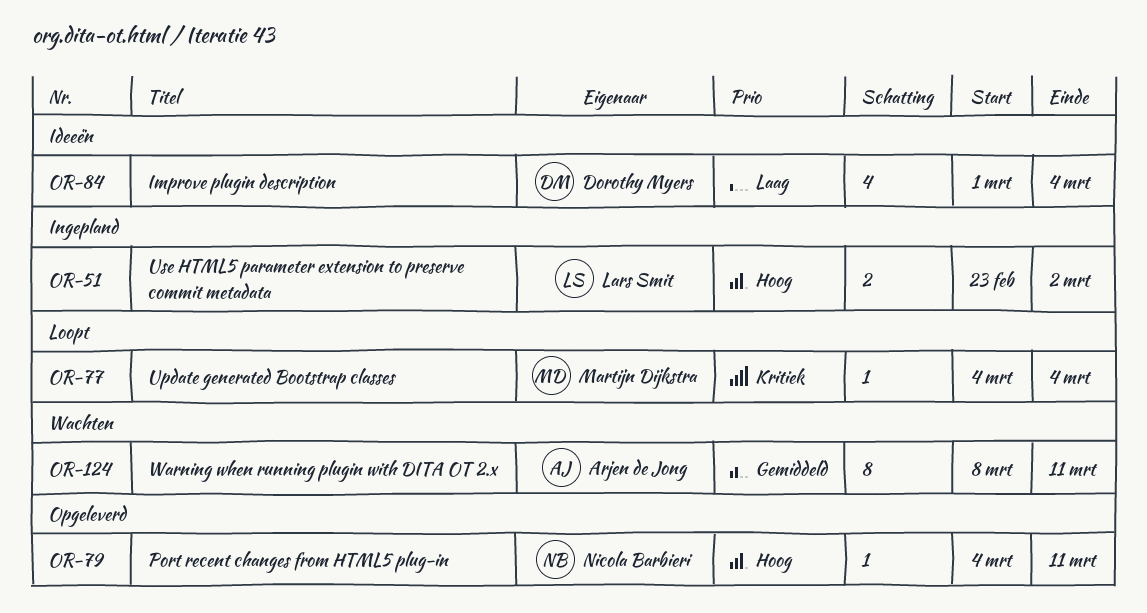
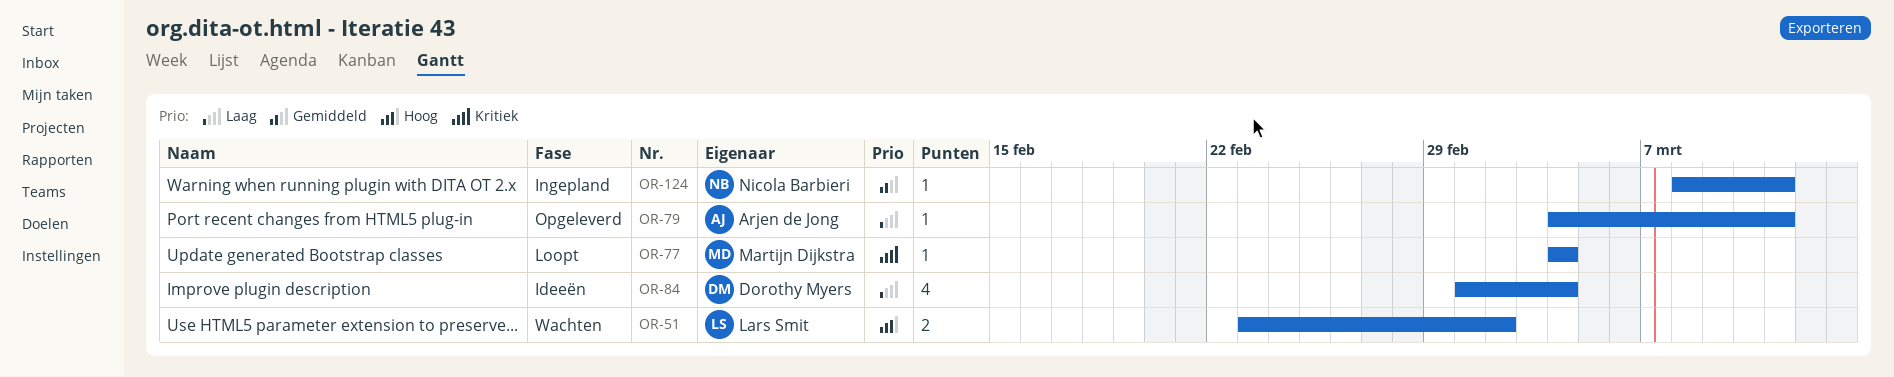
OR-51, status: Ingepland -> Wachten
OR-79, owner: Nicola Barbieri -> Arjen de Jong
OR-79, priority: Hoog -> Laag
OR-124, status: Wachten -> Ingepland
OR-124, owner: Arjen de Jong -> Nicola Barbieri
OR-124, estimate: 8 -> 1

